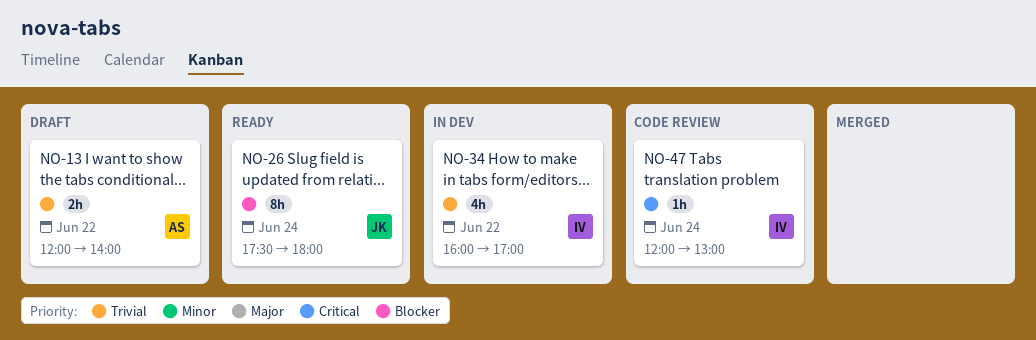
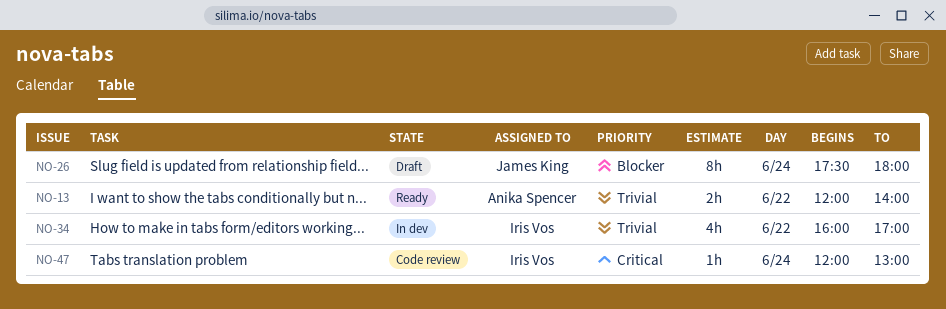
NO-13, status: Draft -> Ready
NO-26, status: Ready -> Draft

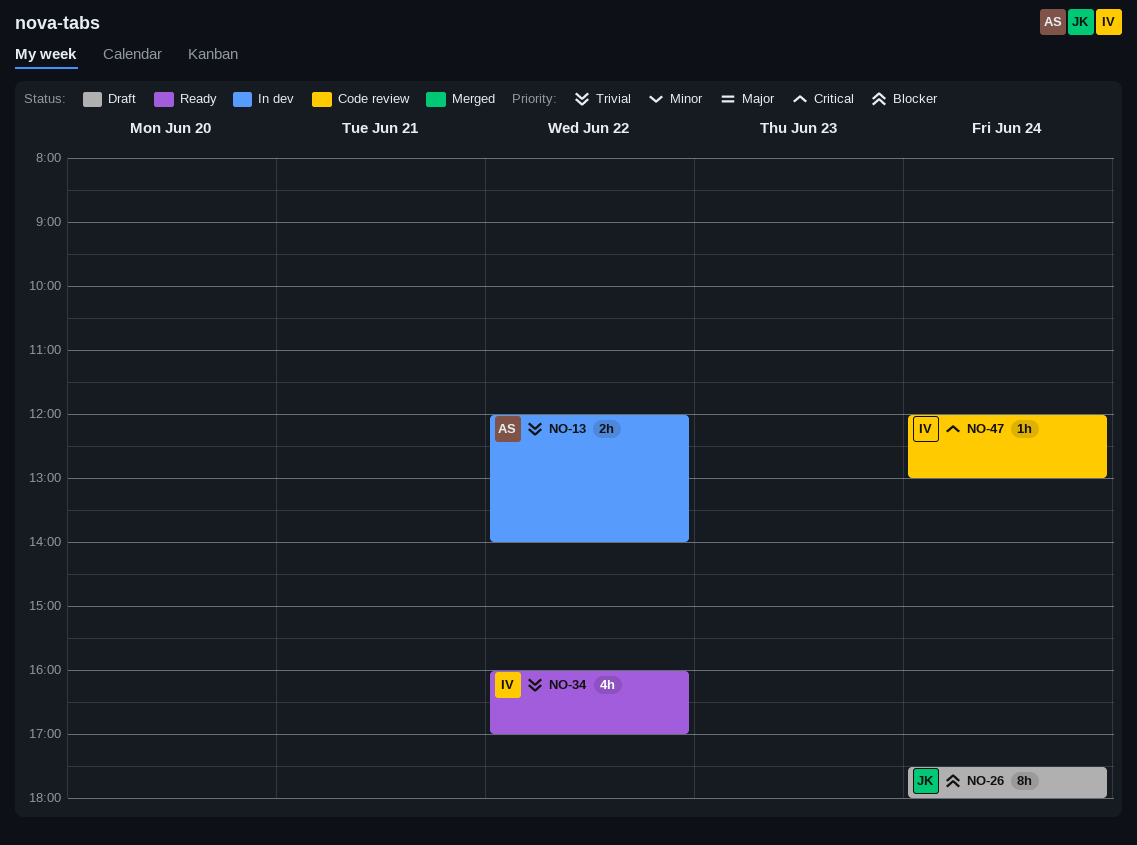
NO-13, status: Ready -> In dev
NO-34, status: In dev -> Ready

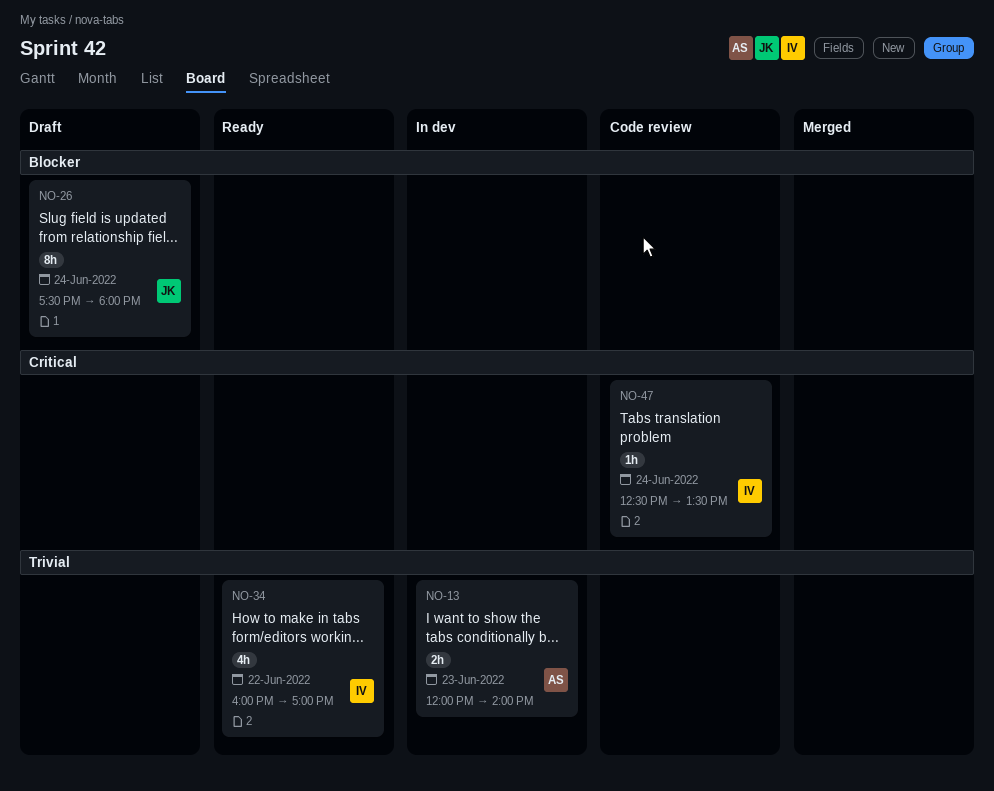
NO-13, day: Jun 22 -> Jun 23
NO-47, begins: 12:00 -> 12:30
NO-47, ends: 13:00 -> 13:30

